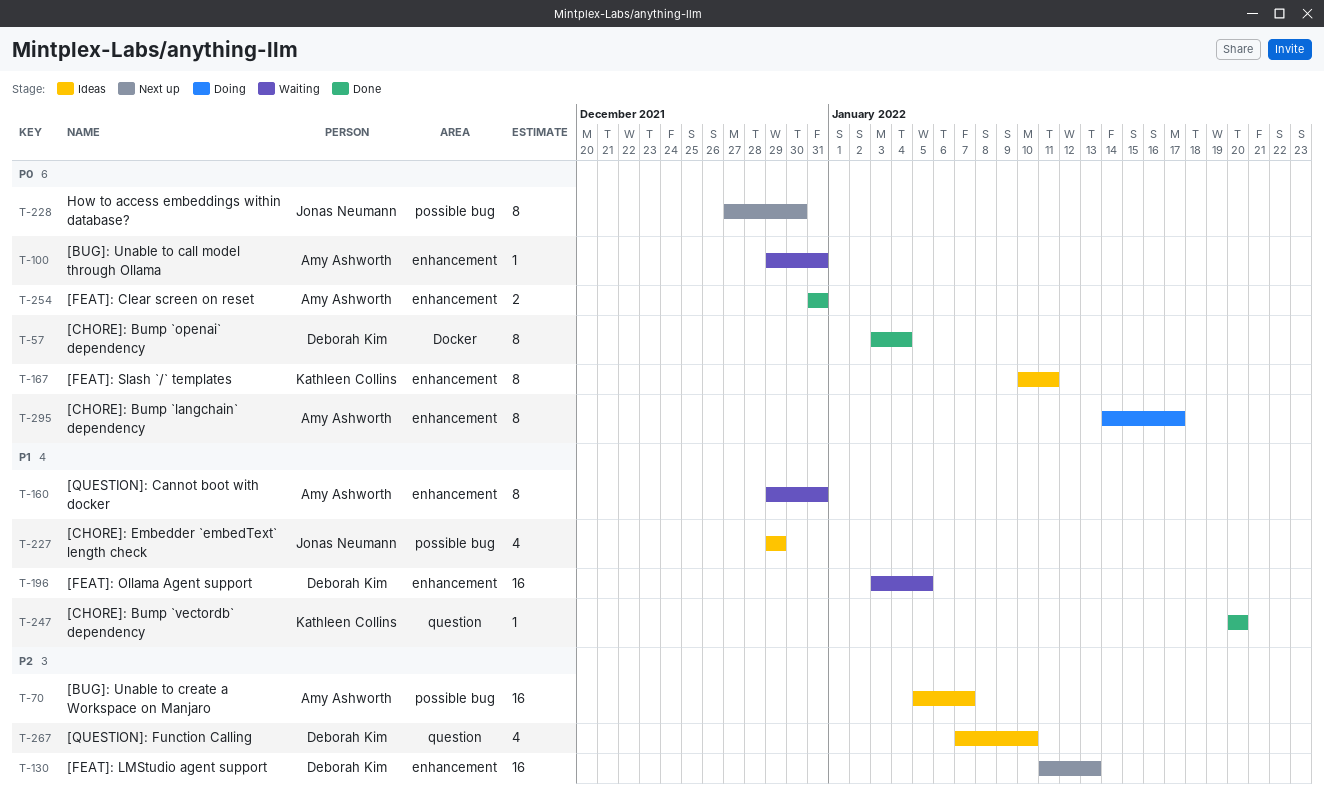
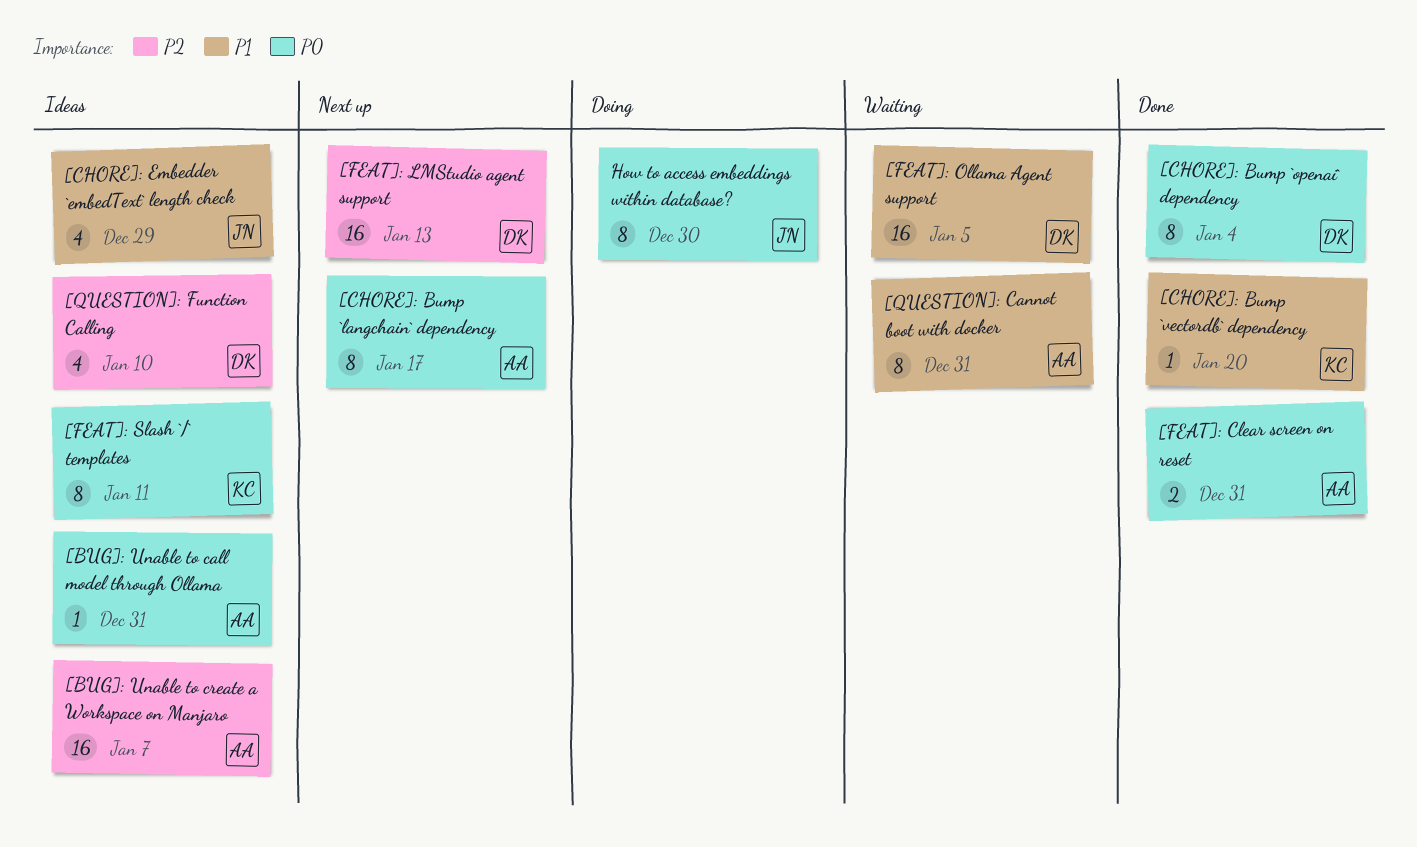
[BUG]: Unable to call model through Ollama, status: Waiting -> Ideas
[CHORE]: Bump `langchain` dependency, status: Doing -> Next up
How to access embeddings within database?, status: Next up -> Doing

